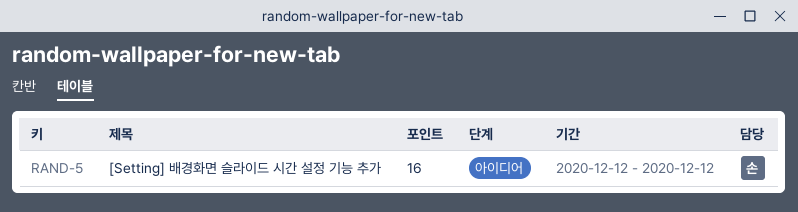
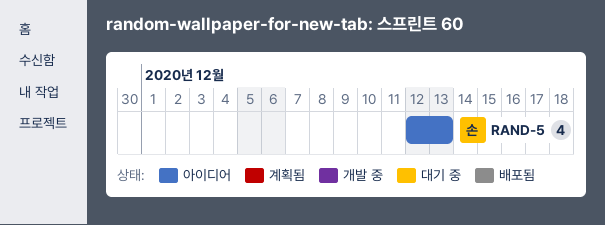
RAND-5, estimate: 16 -> 4
RAND-5, due: Dec 12 -> Dec 13

